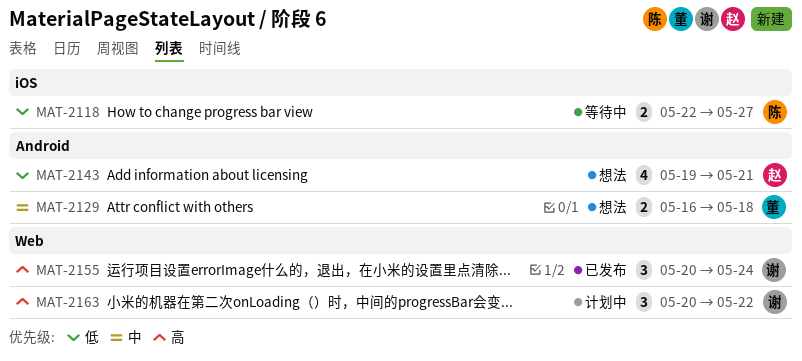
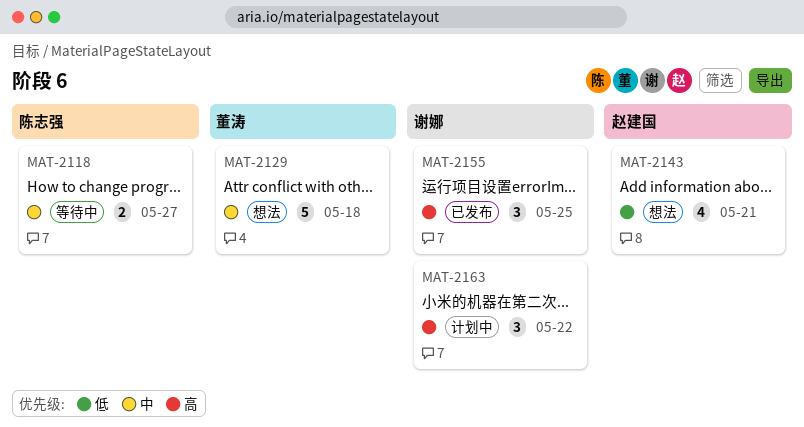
MAT-2118, priority: 低 -> 中
MAT-2129, estimate: 2 -> 5
MAT-2155, due: May 24 -> May 25

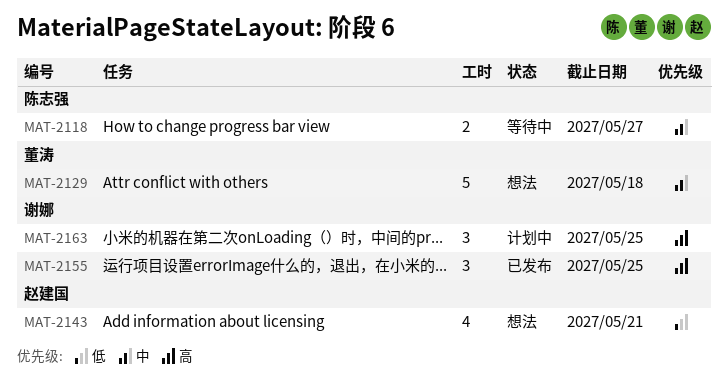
MAT-2163, due: May 22 -> May 25

